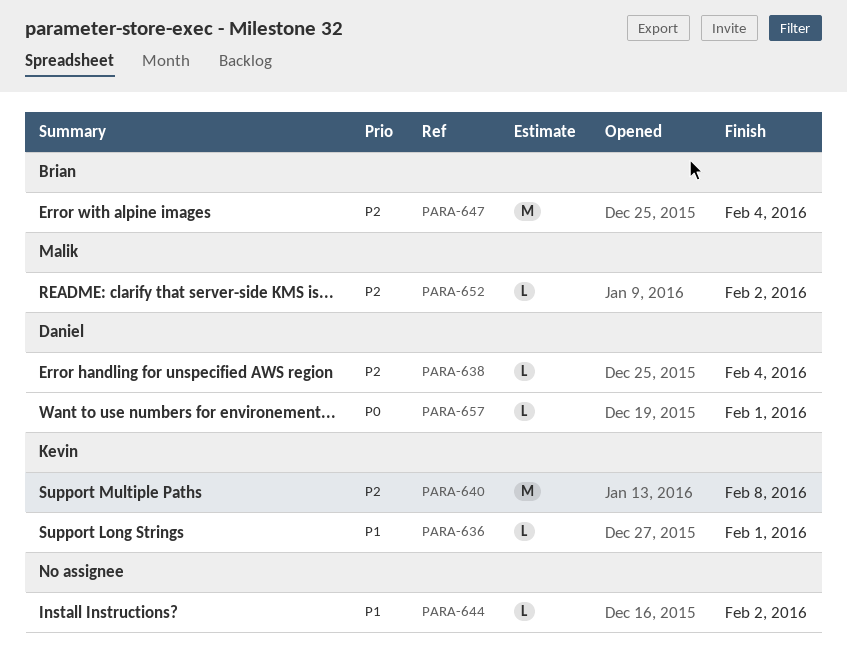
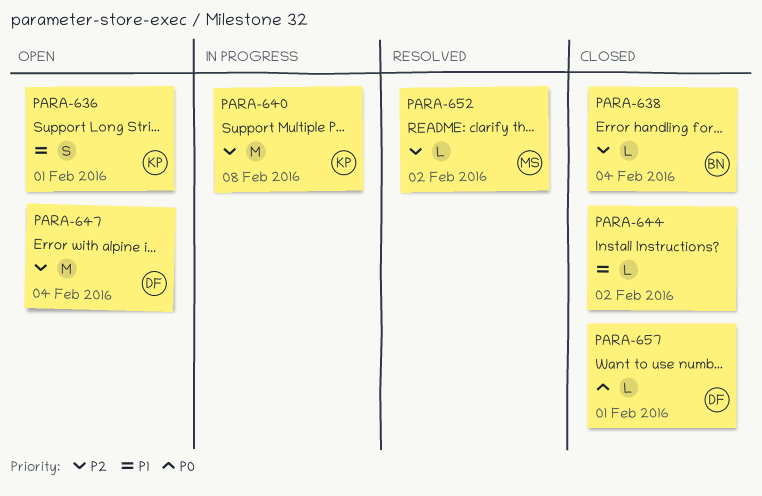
PARA-636, estimate: L -> S
PARA-638, owner: Daniel -> Brian
PARA-647, owner: Brian -> Daniel

